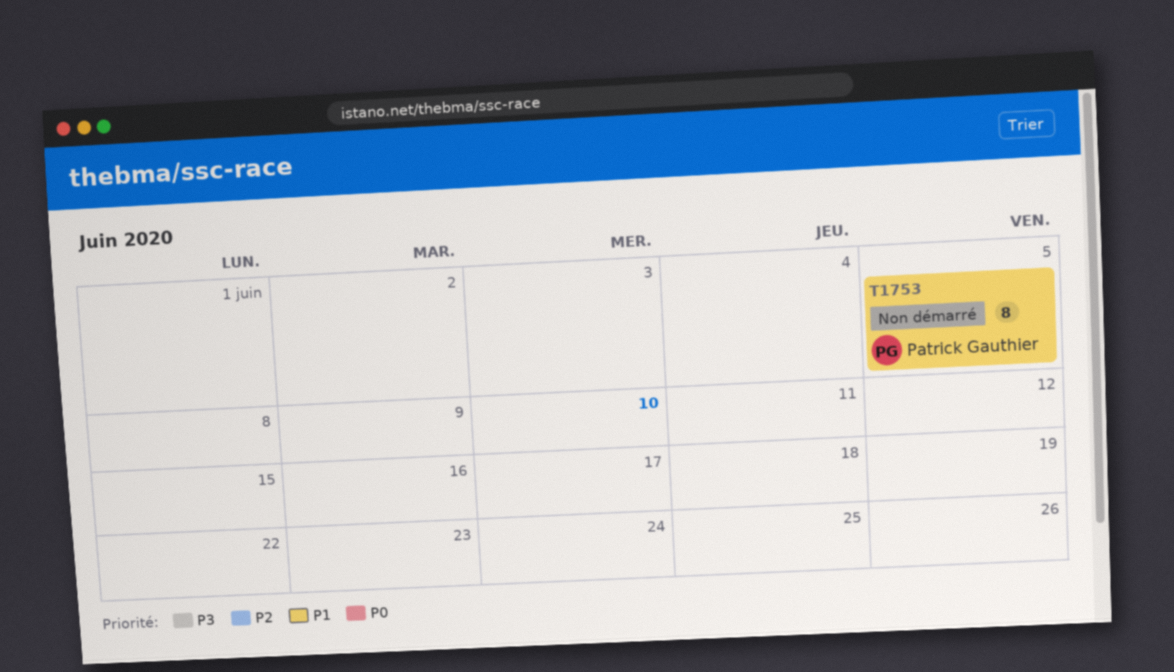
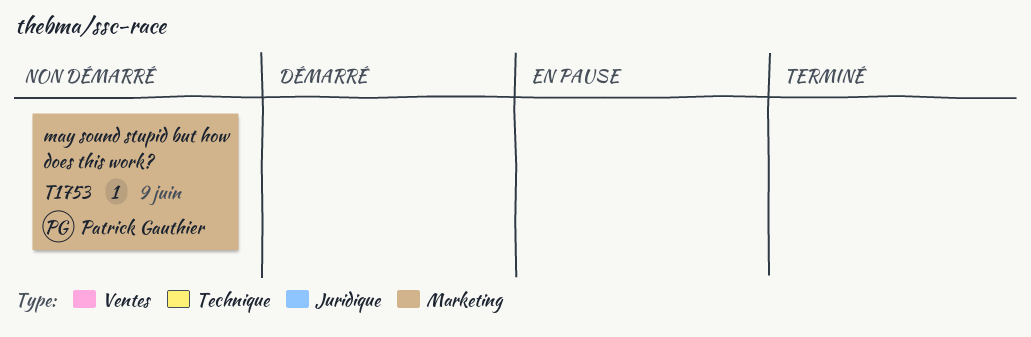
T1753, estimate: 8 -> 1
T1753, due: Jun 5 -> Jun 9

